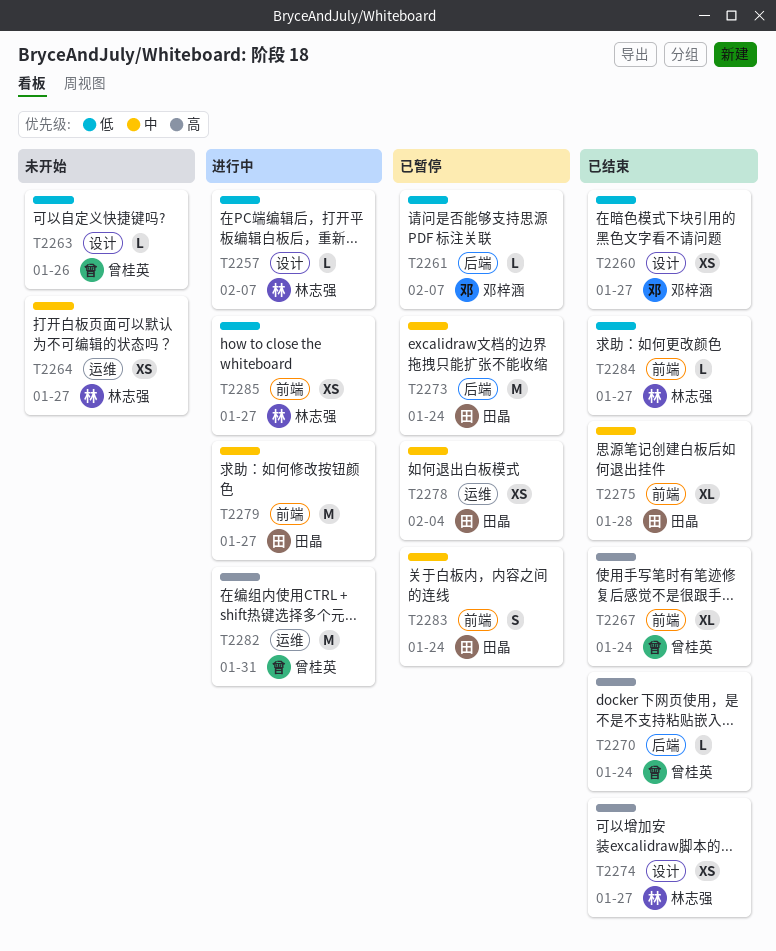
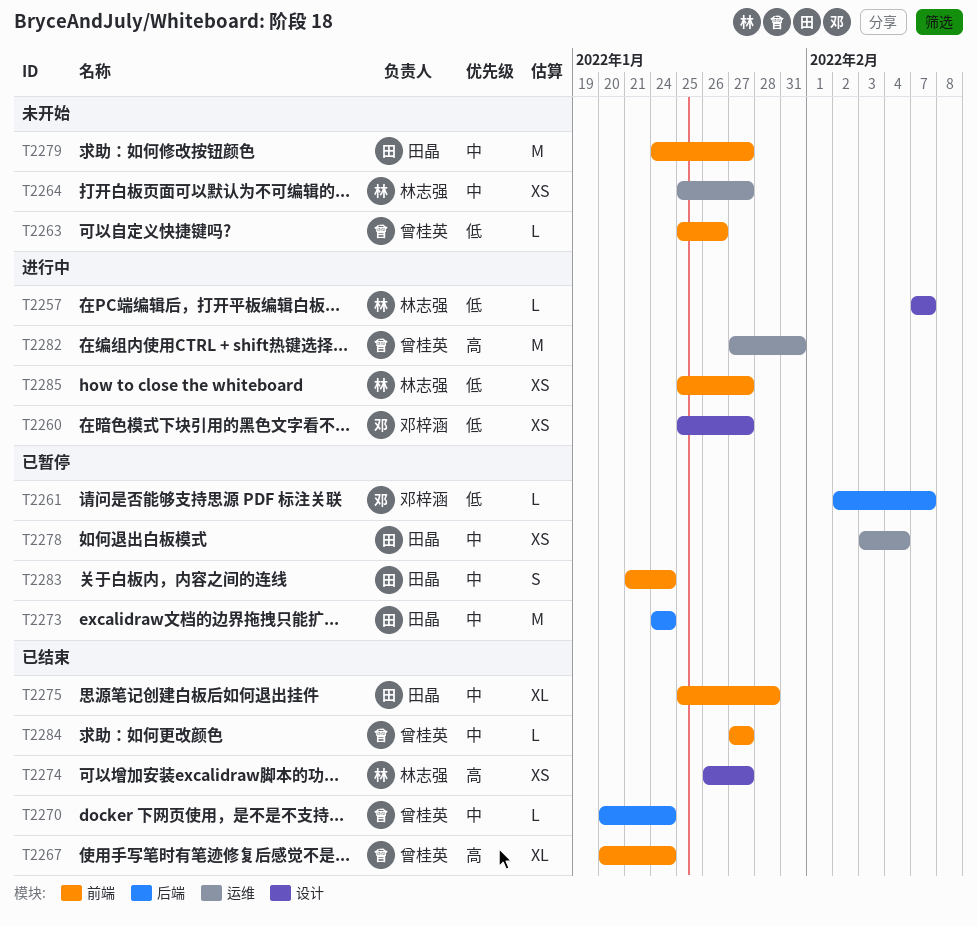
T2260, status: 已结束 -> 进行中
T2263, label: 设计 -> 前端
T2270, priority: 高 -> 中
T2279, status: 进行中 -> 未开始
T2284, owner: 林志强 -> 曾桂英
T2284, priority: 低 -> 中

